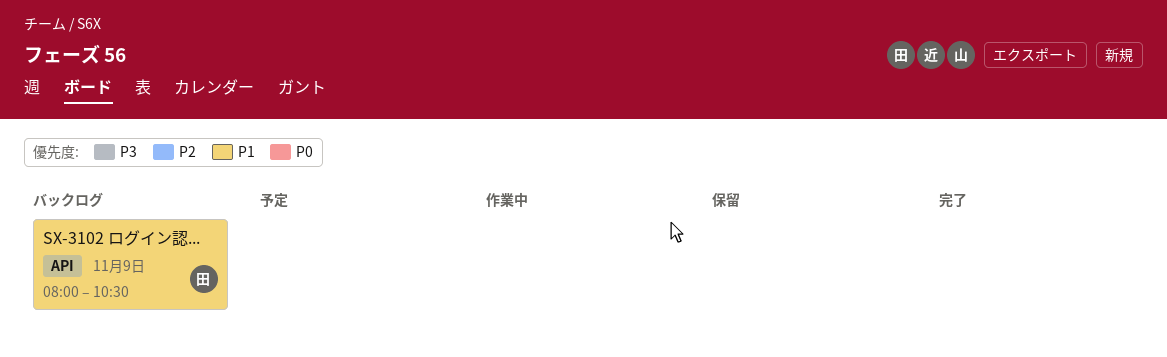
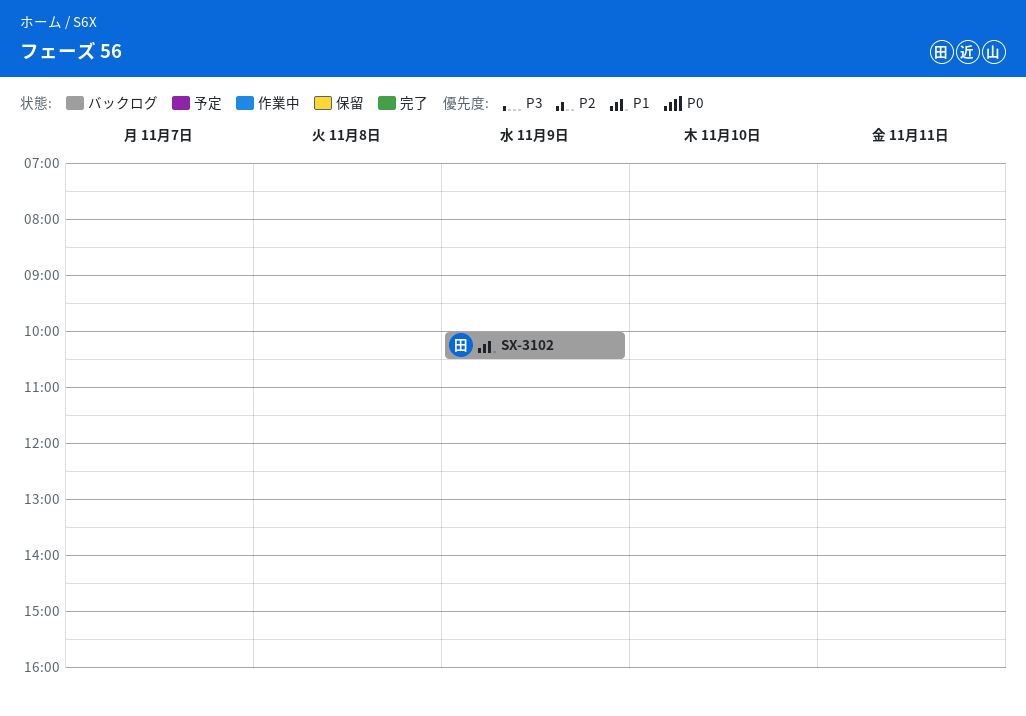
SX-3102, begins: 08:00 -> 10:00

